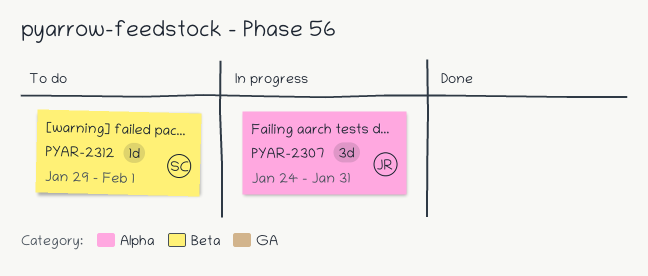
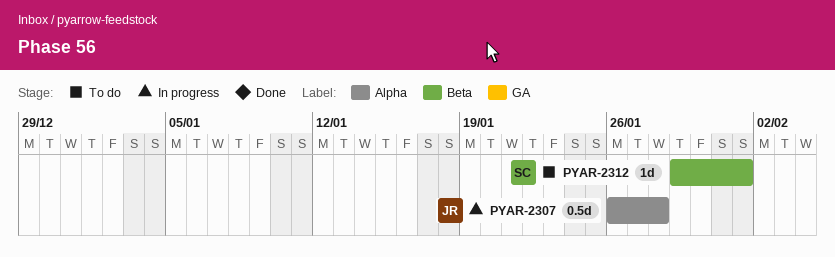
PYAR-2307, estimate: 3d -> 0.5d
PYAR-2307, start: Jan 24 -> Jan 26
PYAR-2307, due: Jan 31 -> Jan 28

